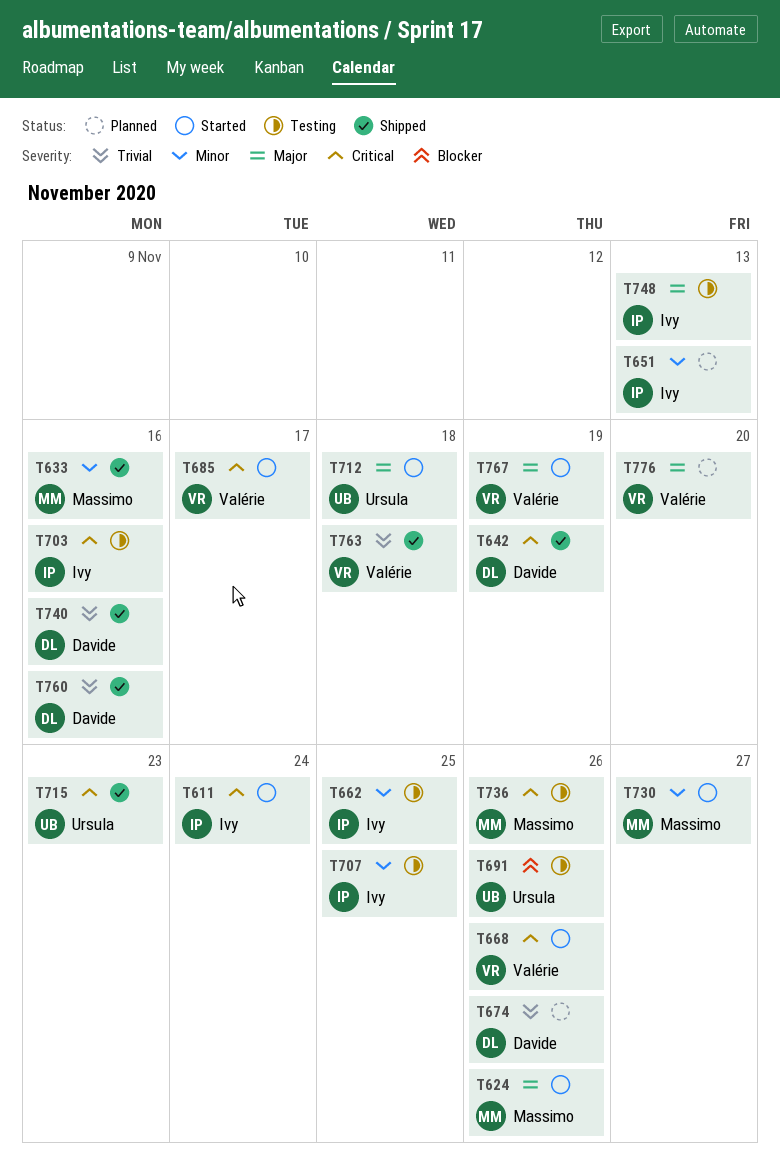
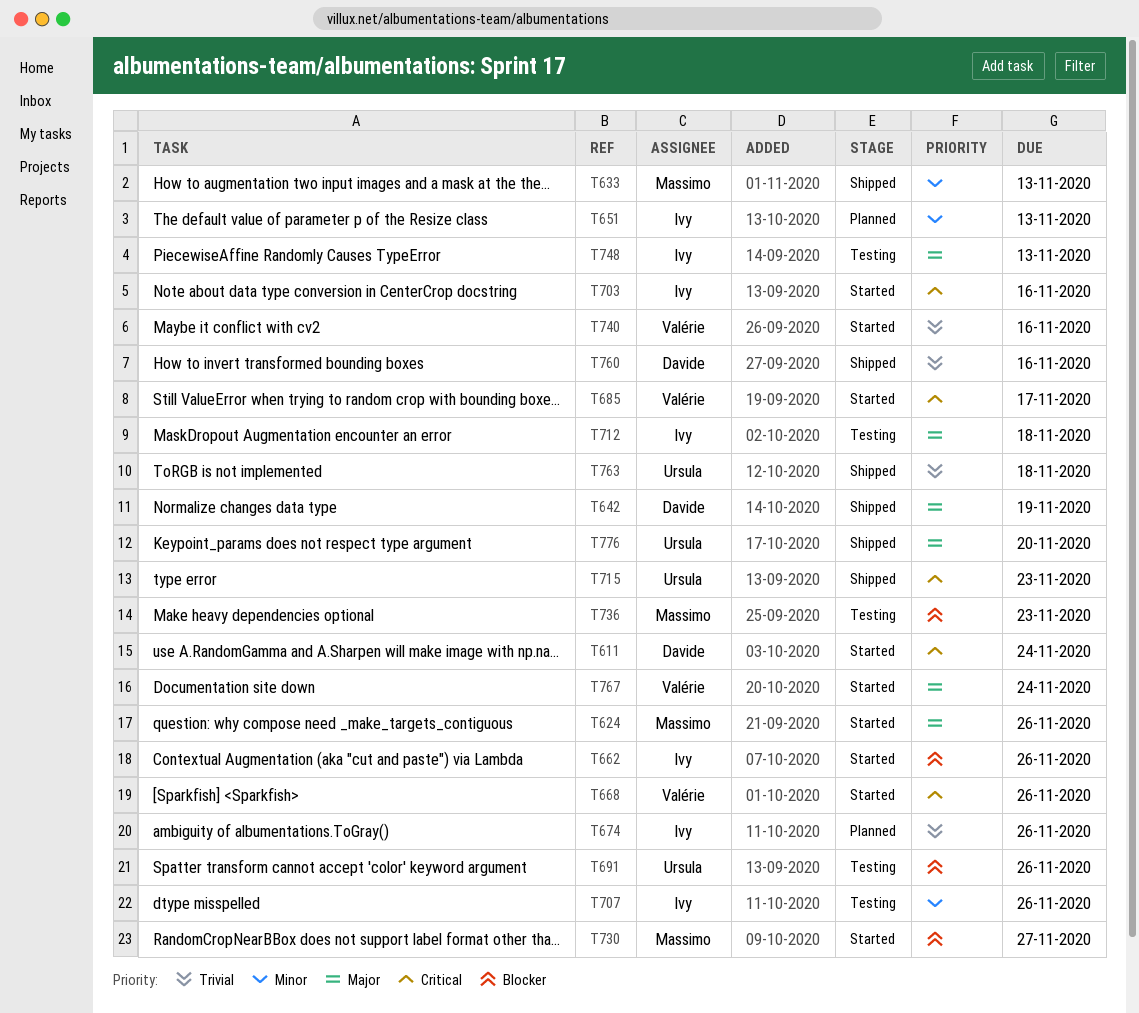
T611, owner: Ivy -> Davide
T633, due: Nov 16 -> Nov 13
T642, priority: Critical -> Major
T662, status: Testing -> Started
T662, priority: Minor -> Blocker
T662, due: Nov 25 -> Nov 26
T674, owner: Davide -> Ivy
T703, status: Testing -> Started
T707, due: Nov 25 -> Nov 26
T712, status: Started -> Testing
T712, owner: Ursula -> Ivy
T730, priority: Minor -> Blocker
T736, priority: Critical -> Blocker
T736, due: Nov 26 -> Nov 23
T740, status: Shipped -> Started
T740, owner: Davide -> Valérie
T763, owner: Valérie -> Ursula
T767, due: Nov 19 -> Nov 24
T776, status: Planned -> Shipped
T776, owner: Valérie -> Ursula

